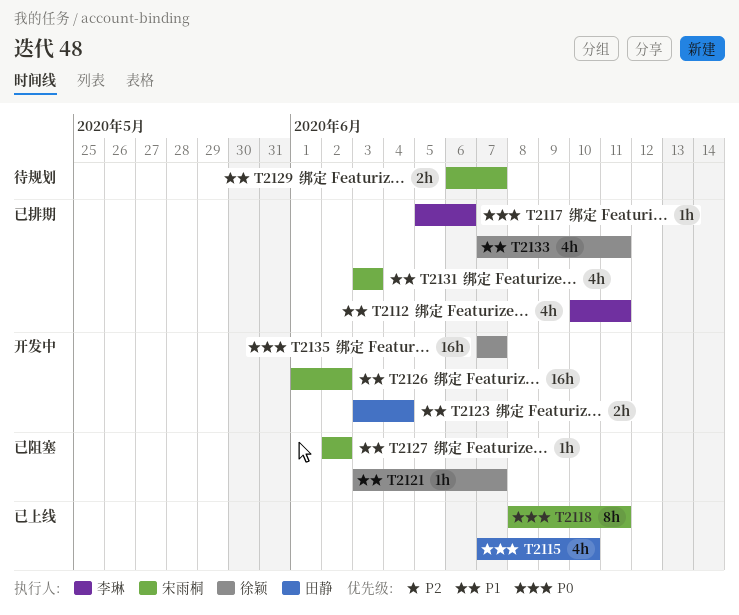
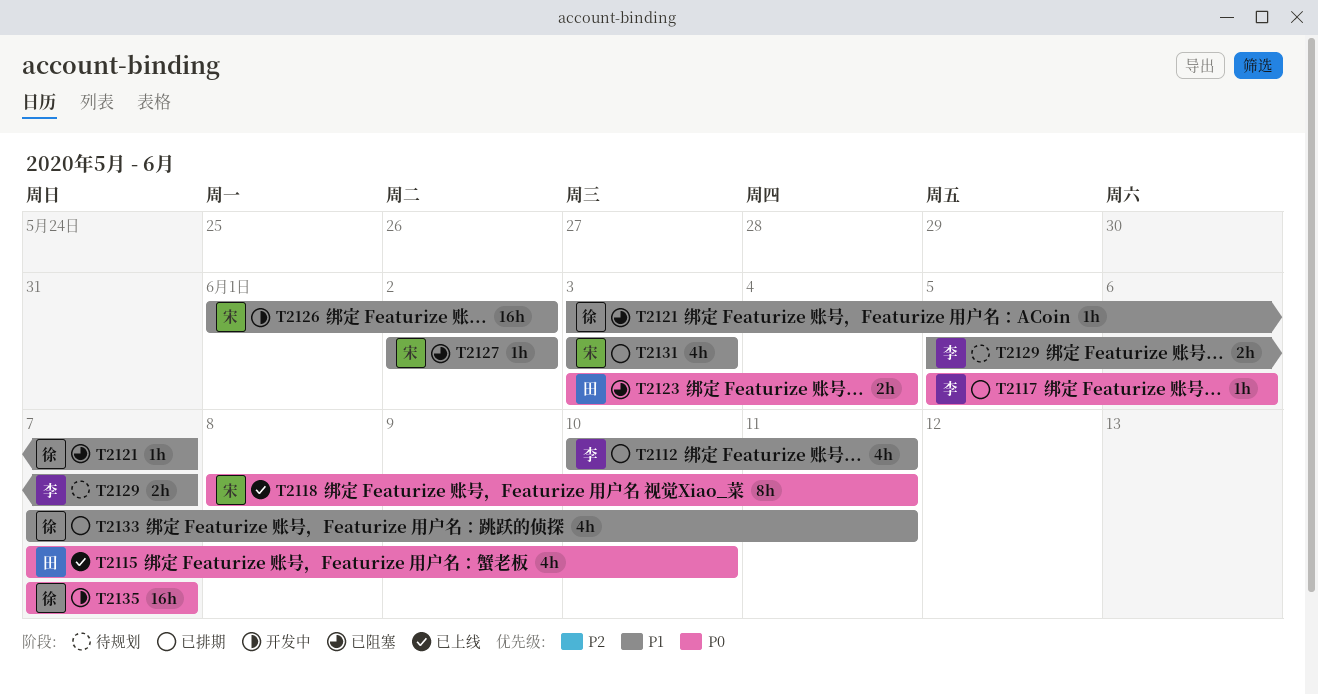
T2123, status: 开发中 -> 已阻塞
T2123, priority: P1 -> P0
T2129, owner: 宋雨桐 -> 李琳
T2129, start: Jun 6 -> Jun 5

